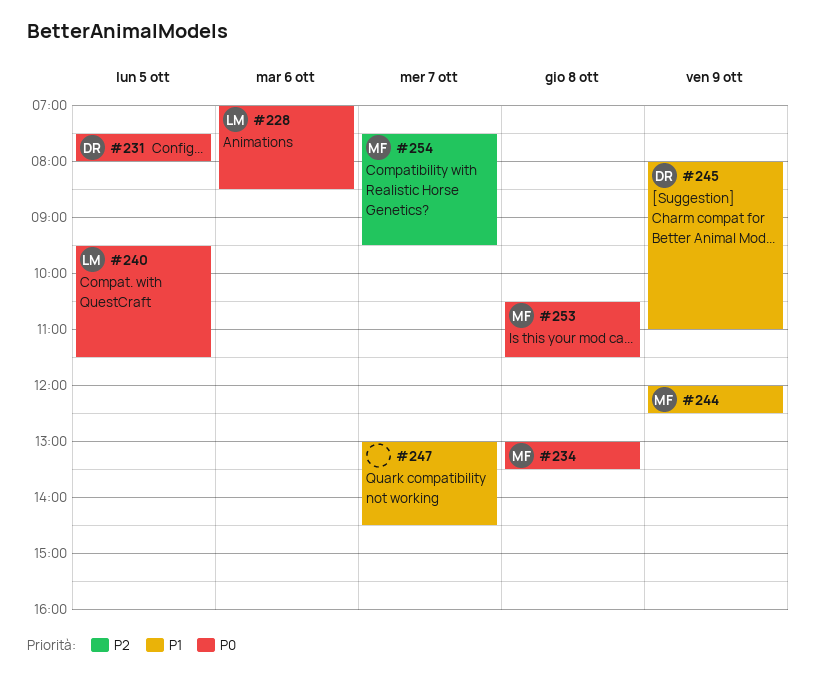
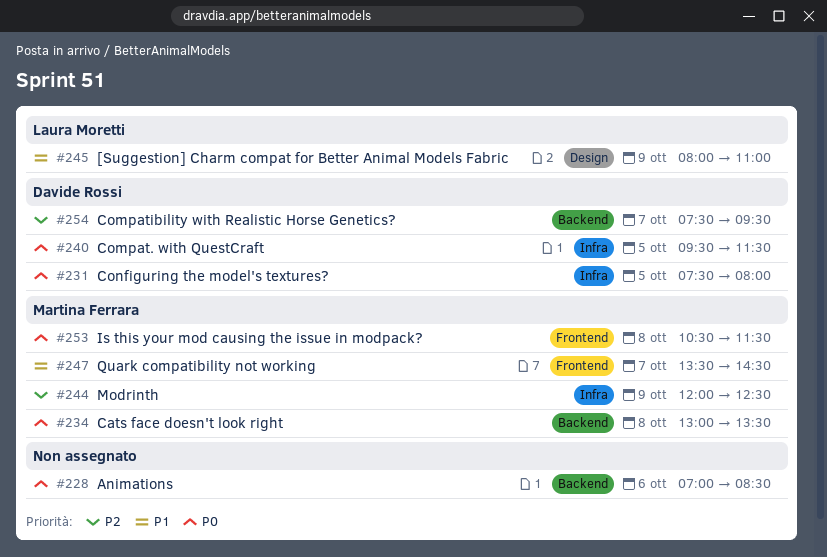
#228, owner: Laura Moretti -> none
#240, owner: Laura Moretti -> Davide Rossi
#244, priority: P1 -> P2
#245, owner: Davide Rossi -> Laura Moretti
#247, owner: none -> Martina Ferrara
#247, begins: 13:00 -> 13:30
#254, owner: Martina Ferrara -> Davide Rossi

